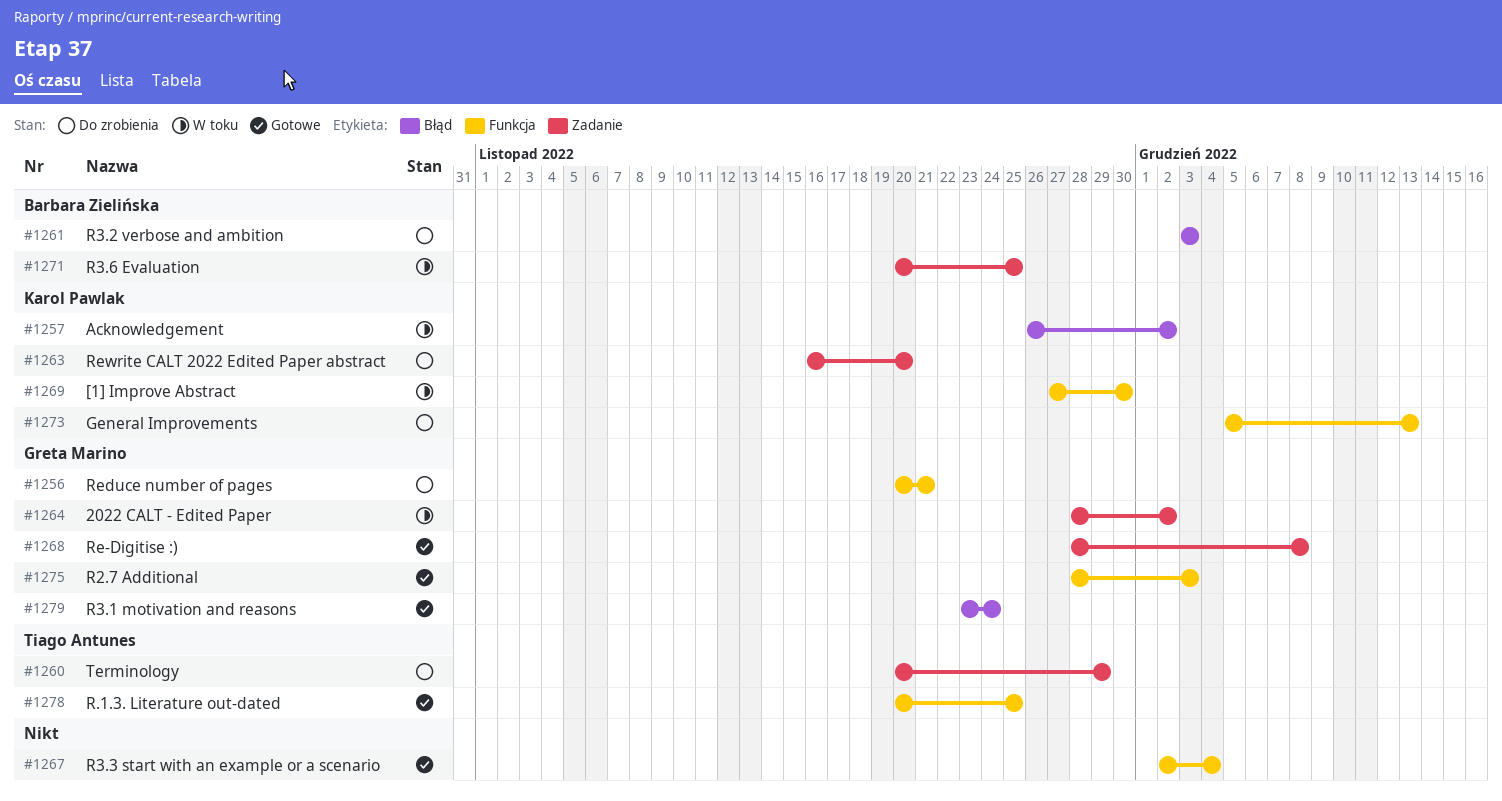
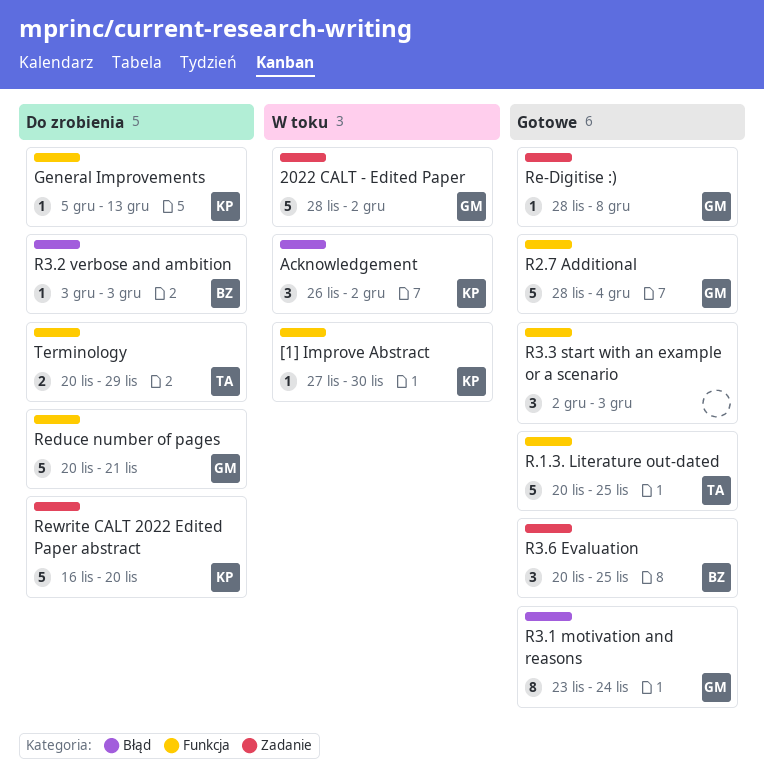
R2.7 Additional, due: Dec 3 -> Dec 4
R3.3 start with an example or a scenario, due: Dec 4 -> Dec 3
R3.6 Evaluation, status: W toku -> Gotowe
Terminology, label: Zadanie -> Funkcja

